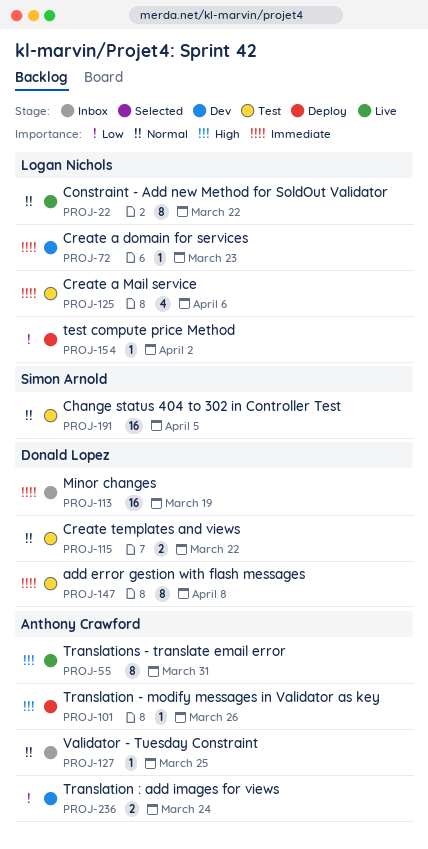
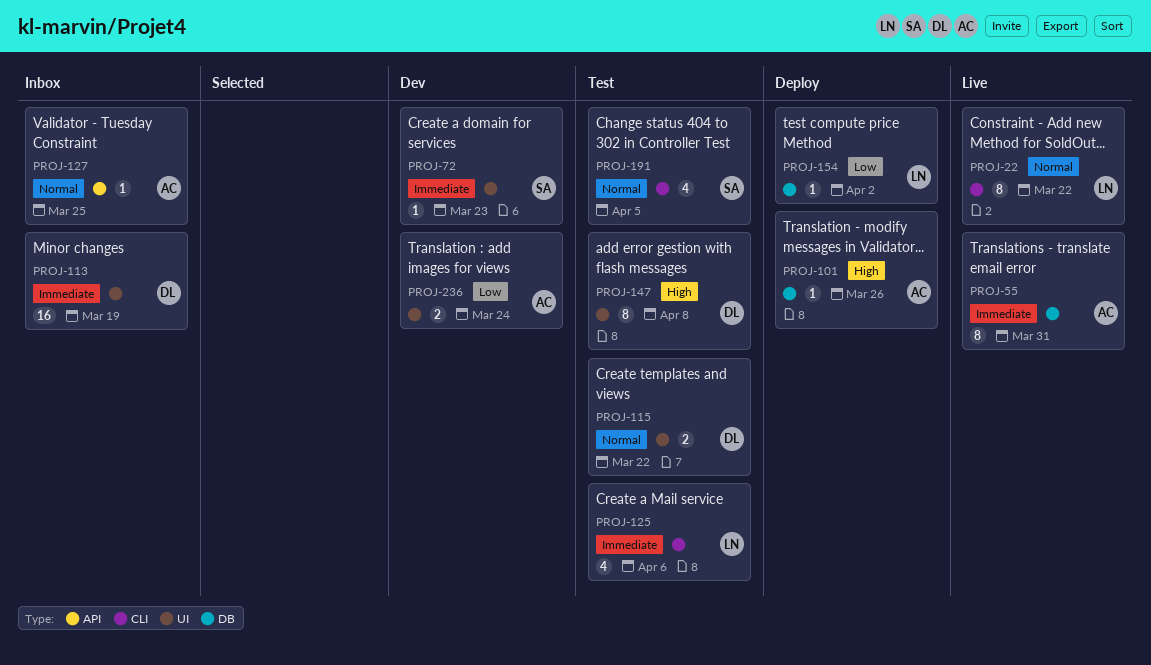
PROJ-55, priority: High -> Immediate
PROJ-72, owner: Logan Nichols -> Simon Arnold
PROJ-147, priority: Immediate -> High
PROJ-191, estimate: 16 -> 4

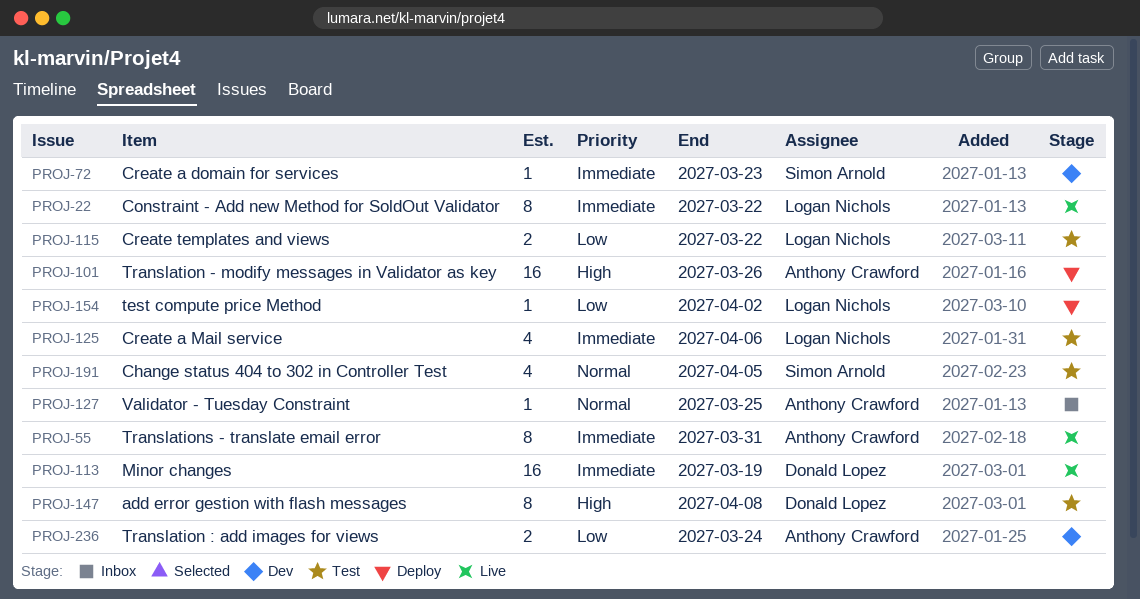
PROJ-22, priority: Normal -> Immediate
PROJ-101, estimate: 1 -> 16
PROJ-113, status: Inbox -> Live
PROJ-115, owner: Donald Lopez -> Logan Nichols
PROJ-115, priority: Normal -> Low

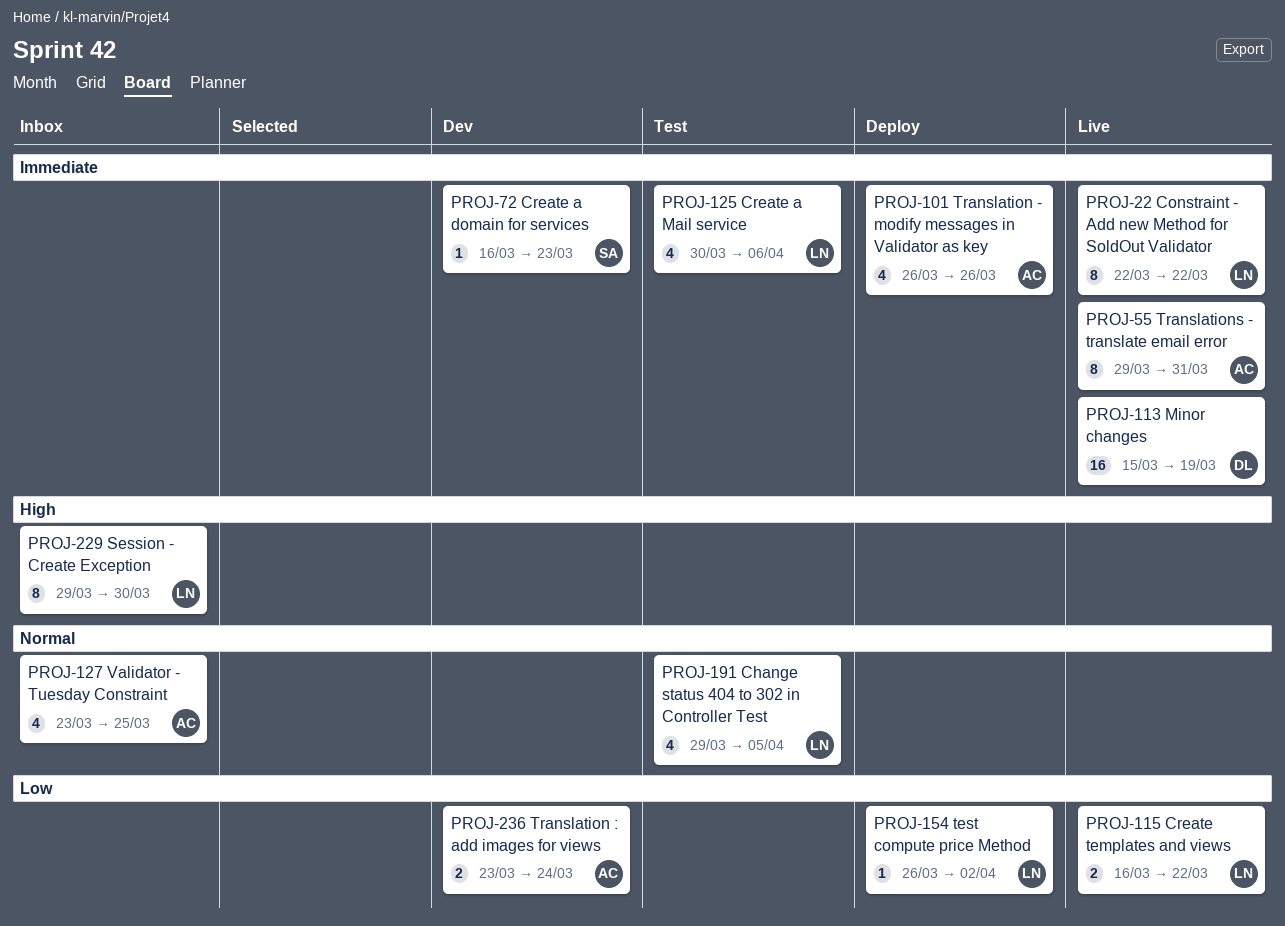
PROJ-101, priority: High -> Immediate
PROJ-101, estimate: 16 -> 4
PROJ-115, status: Test -> Live
PROJ-127, estimate: 1 -> 4
PROJ-147: present -> none
PROJ-191, owner: Simon Arnold -> Logan Nichols
PROJ-229: none -> present

